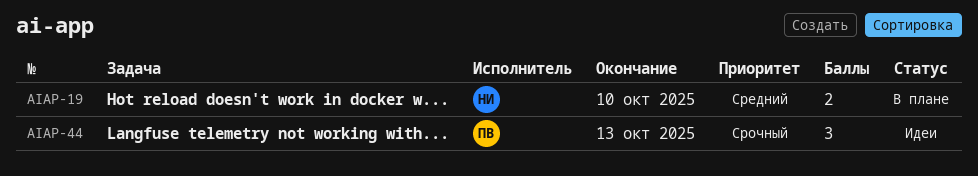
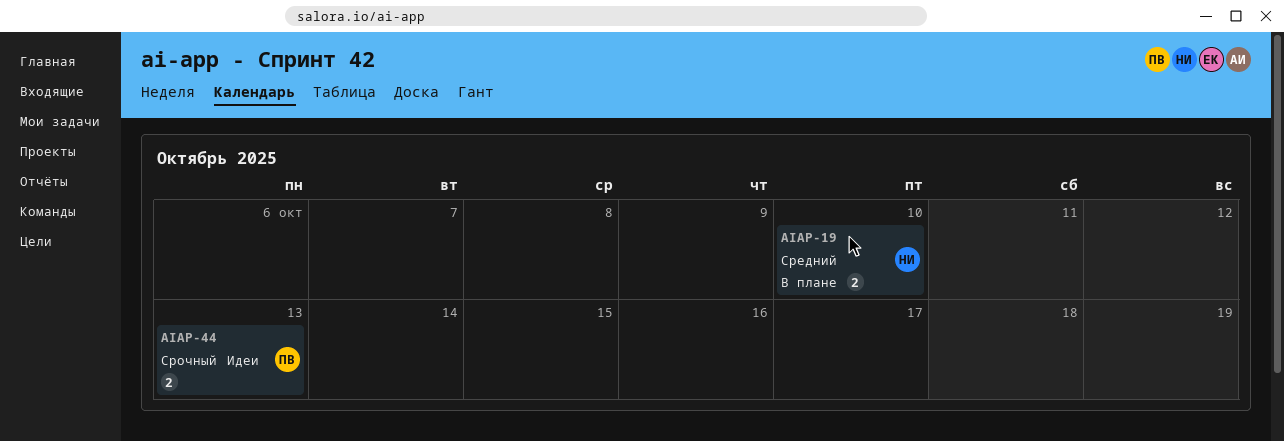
AIAP-44, estimate: 3 -> 2

